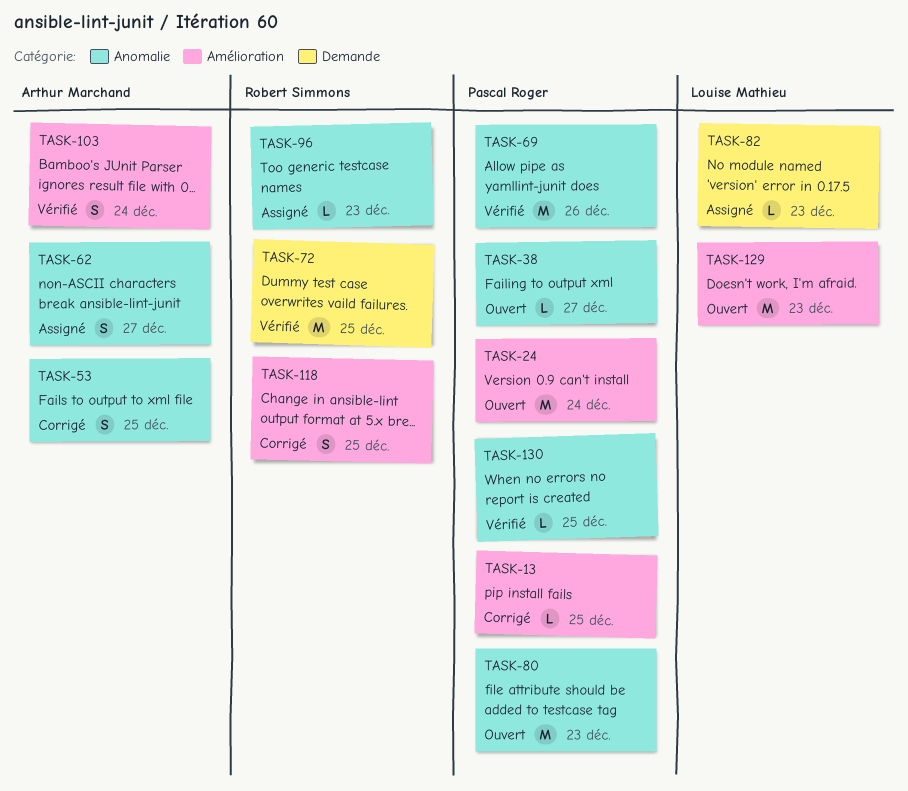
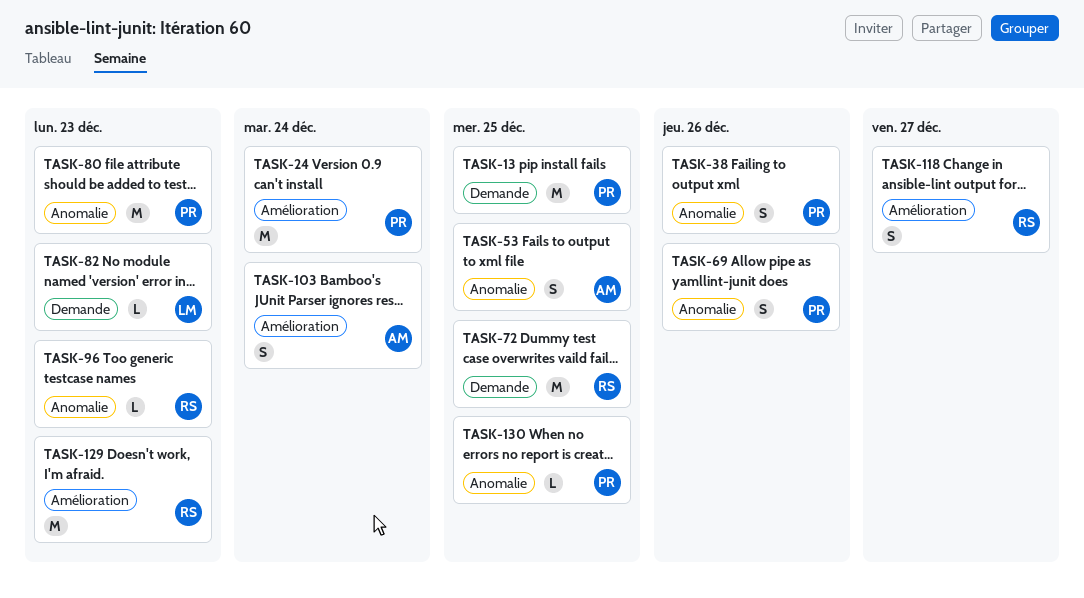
TASK-13, label: Amélioration -> Demande
TASK-13, estimate: L -> M
TASK-38, estimate: L -> S
TASK-38, due: Dec 27 -> Dec 26
TASK-62: present -> none
TASK-69, estimate: M -> S
TASK-118, due: Dec 25 -> Dec 27
TASK-129, owner: Louise Mathieu -> Robert Simmons

